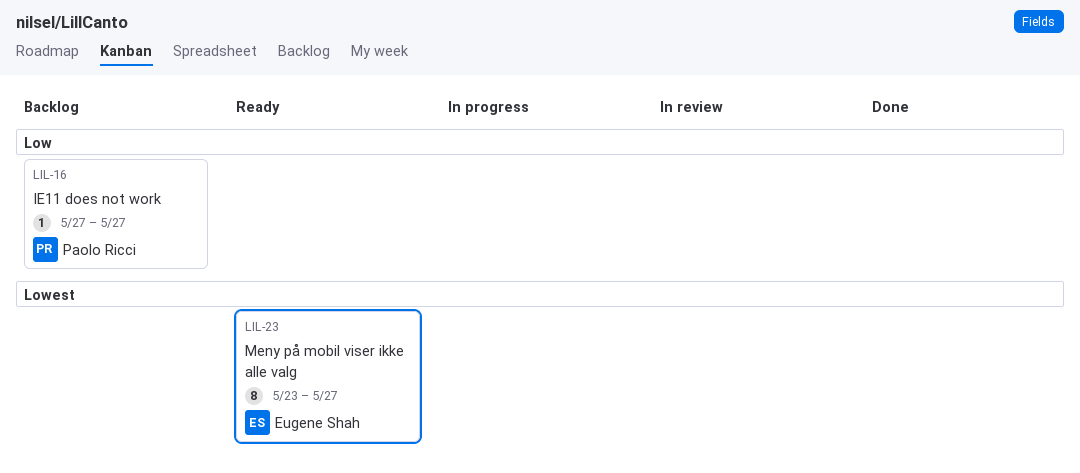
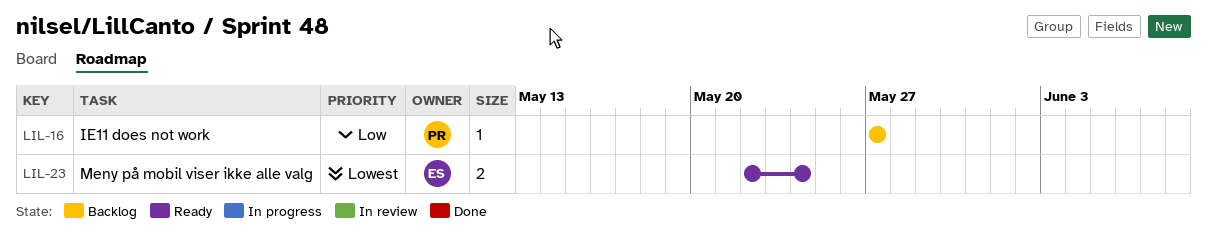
LIL-23, estimate: 8 -> 2
LIL-23, start: May 23 -> May 22
LIL-23, due: May 27 -> May 24

